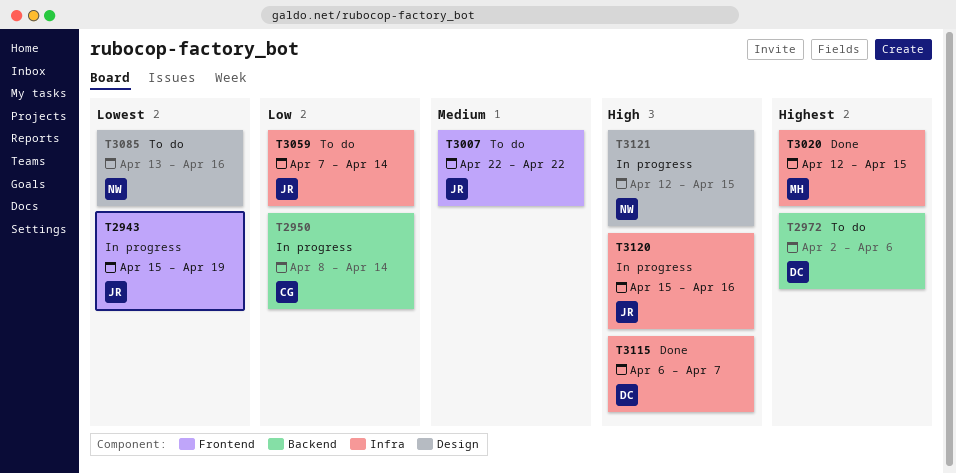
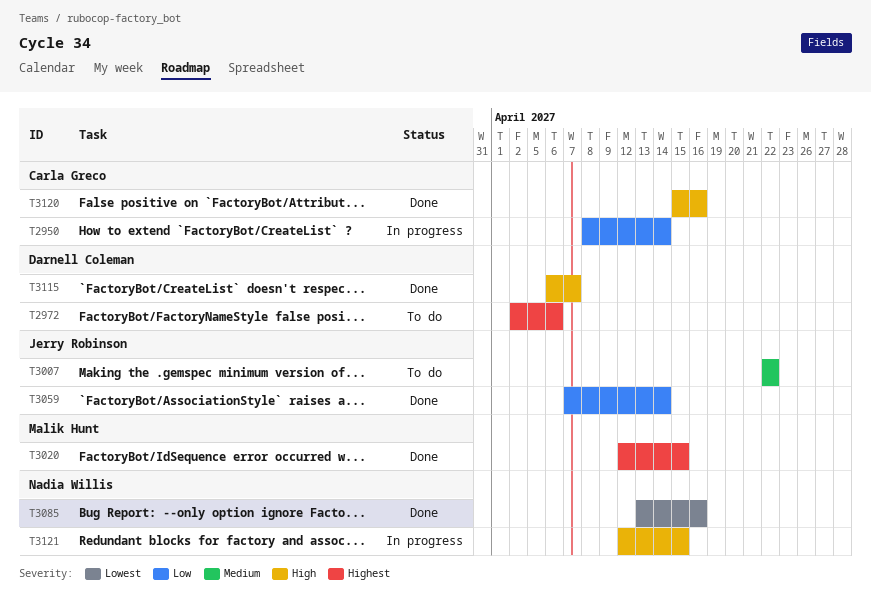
T2943: present -> none
T3059, status: To do -> Done
T3085, status: To do -> Done
T3120, status: In progress -> Done
T3120, owner: Jerry Robinson -> Carla Greco

